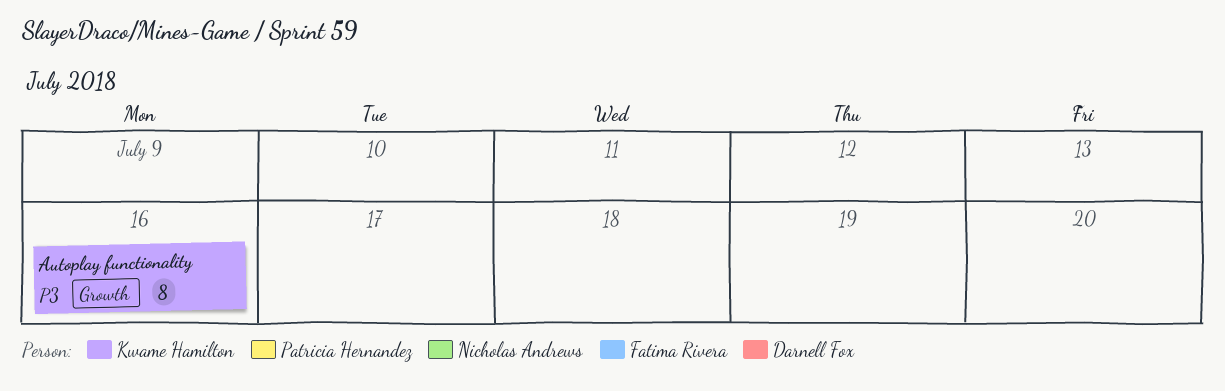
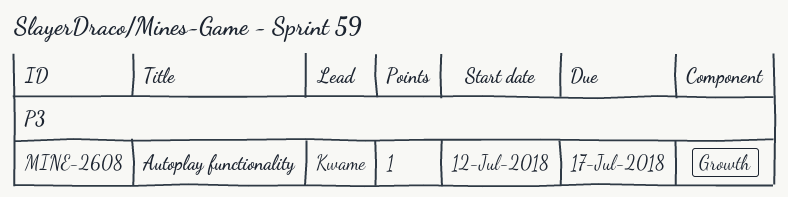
Autoplay functionality, estimate: 8 -> 1
Autoplay functionality, due: Jul 16 -> Jul 17

